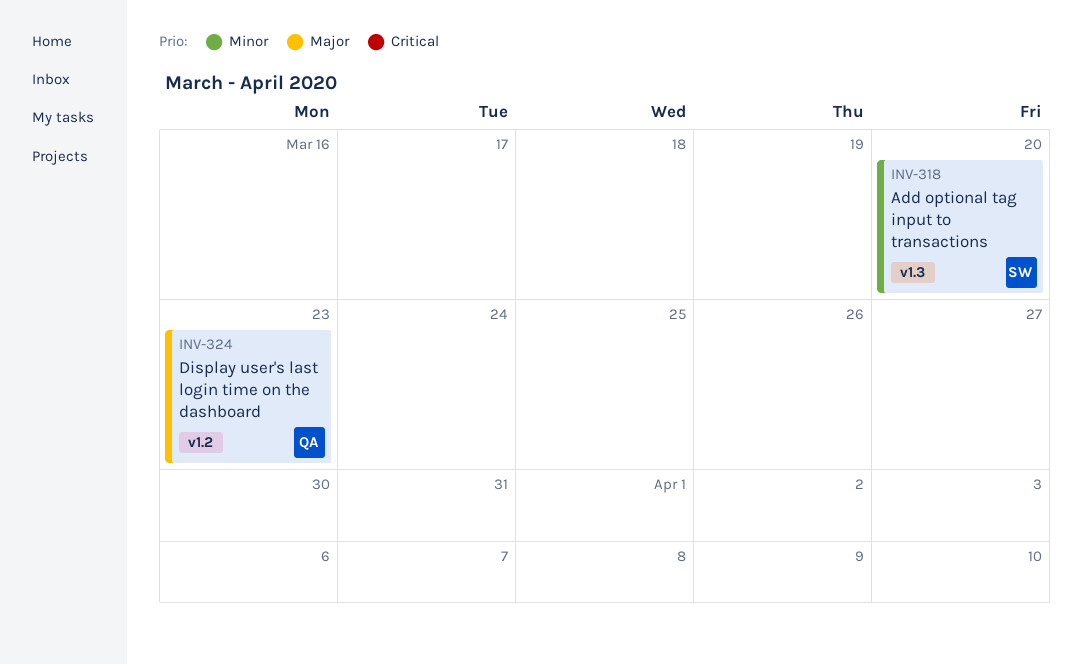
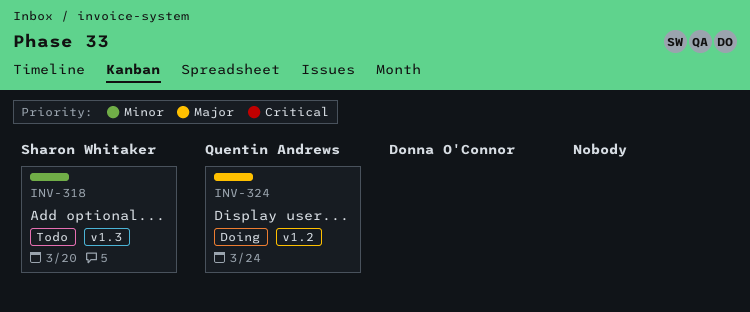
INV-324, due: Mar 23 -> Mar 24

